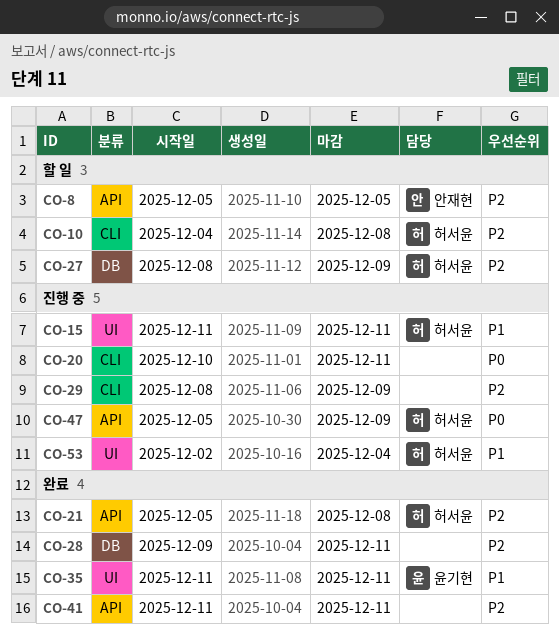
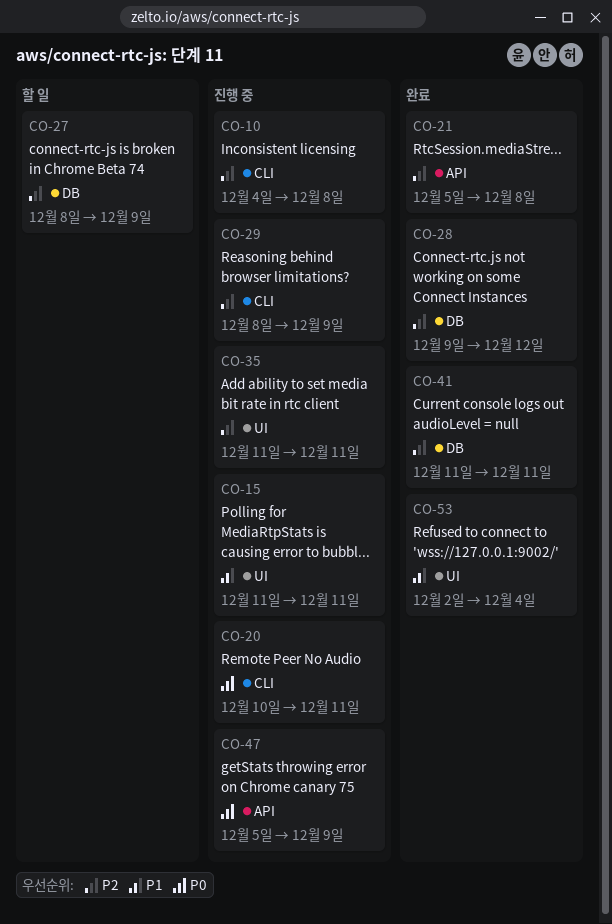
CO-8: present -> none
CO-10, status: 할 일 -> 진행 중
CO-28, due: Dec 11 -> Dec 12
CO-35, status: 완료 -> 진행 중
CO-35, priority: P1 -> P2
CO-41, label: API -> DB
CO-53, status: 진행 중 -> 완료

